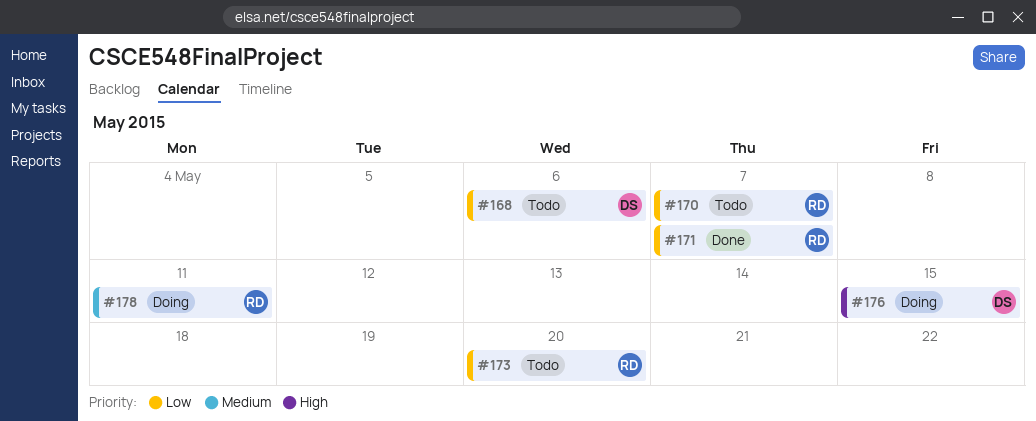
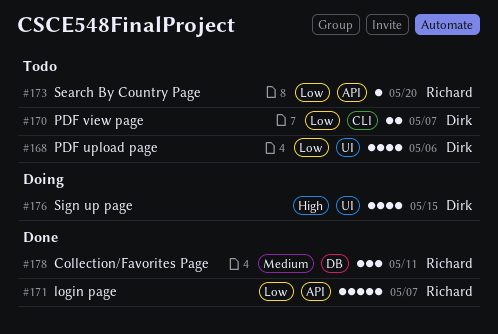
#170, owner: Richard -> Dirk
#178, status: Doing -> Done

